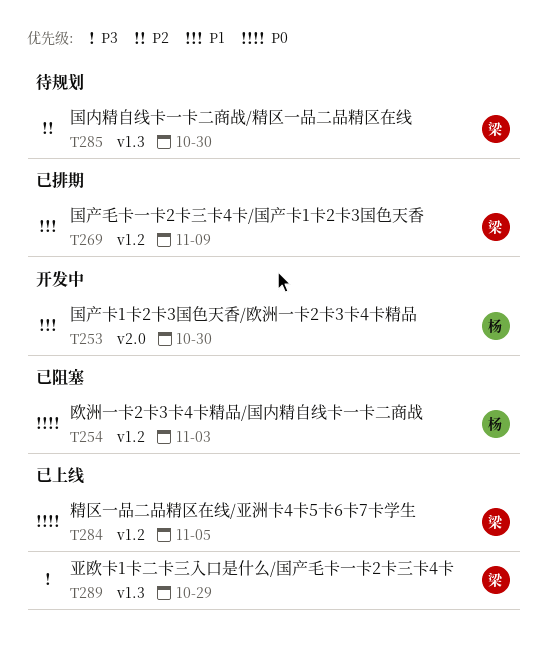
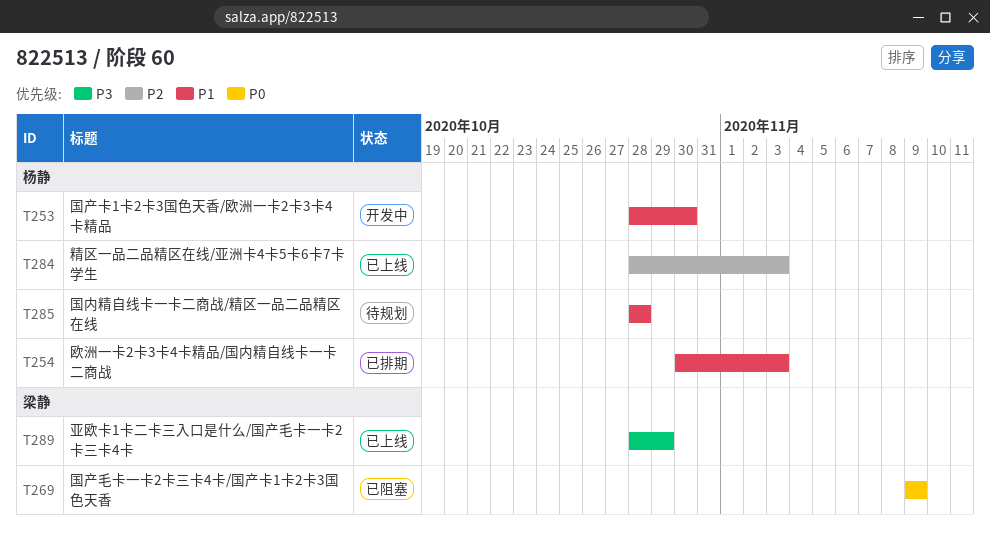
T254, status: 已阻塞 -> 已排期
T254, priority: P0 -> P1
T269, status: 已排期 -> 已阻塞
T269, priority: P1 -> P0
T284, owner: 梁静 -> 杨静
T284, priority: P0 -> P2
T284, due: Nov 5 -> Nov 3
T285, owner: 梁静 -> 杨静
T285, priority: P2 -> P1
T285, due: Oct 30 -> Oct 28

